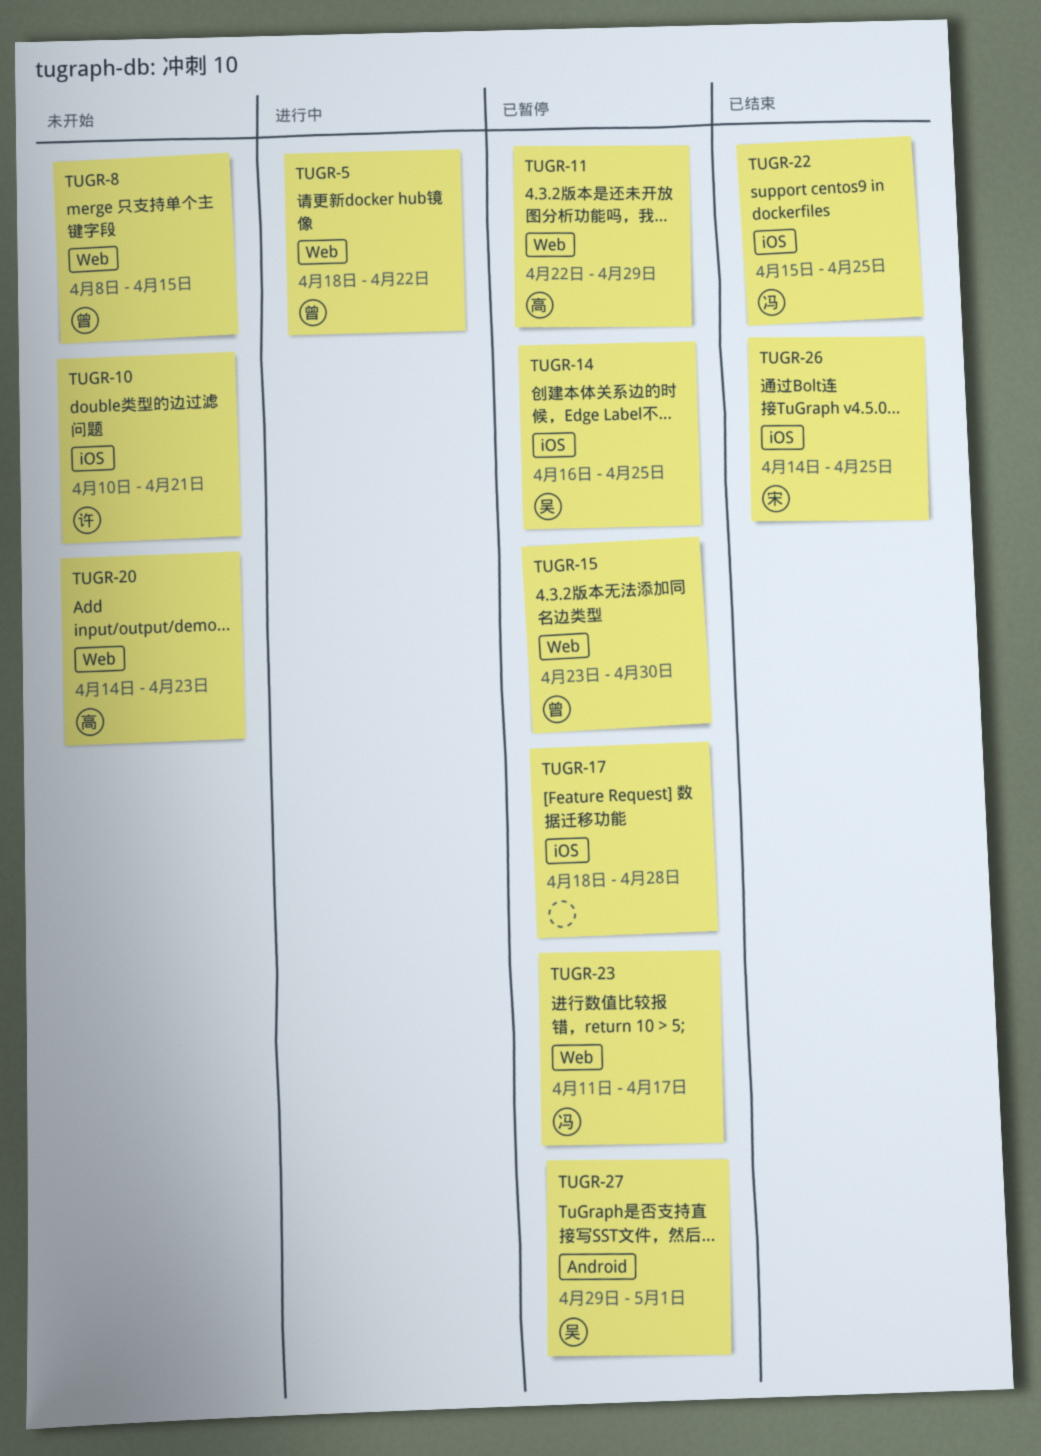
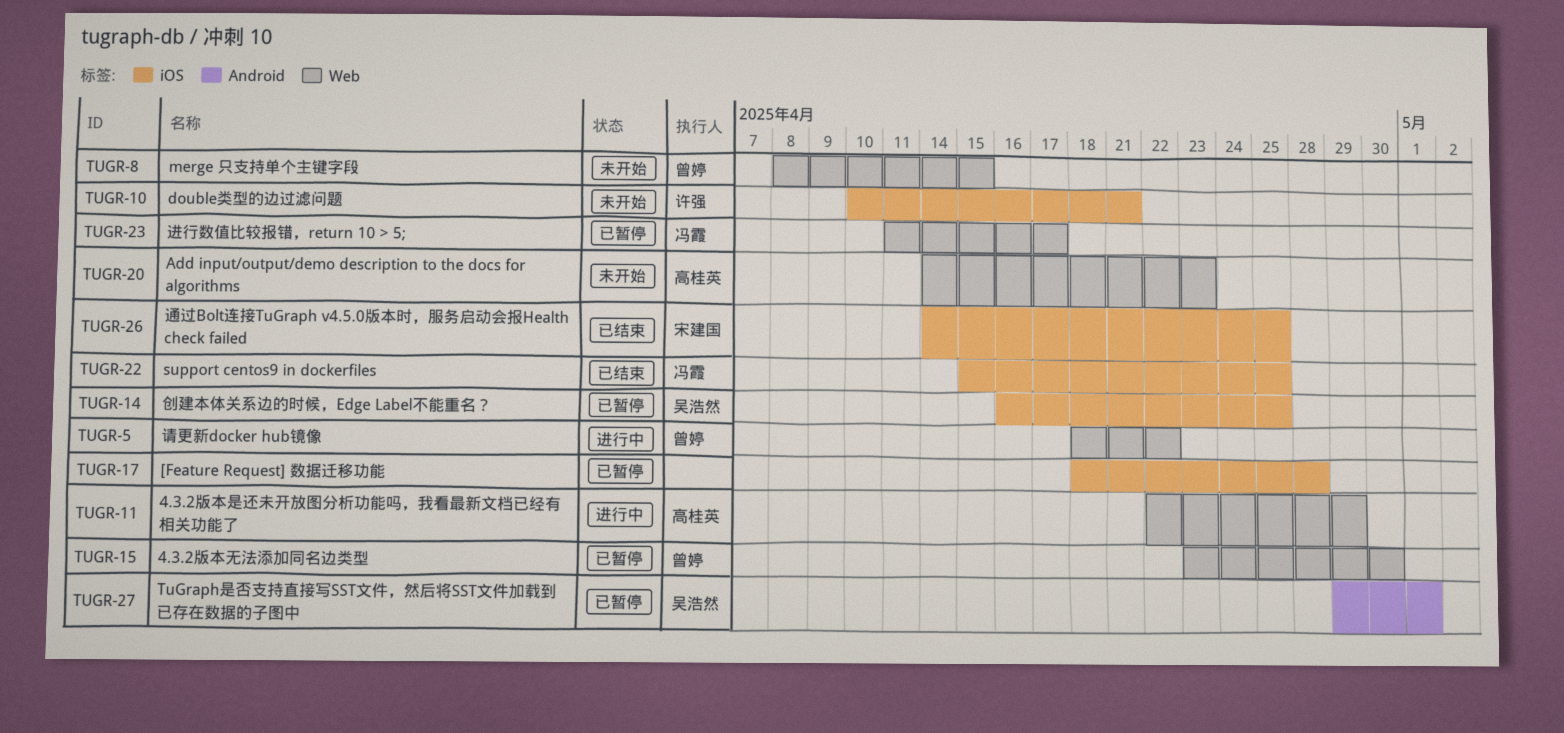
TUGR-11, status: 已暂停 -> 进行中

